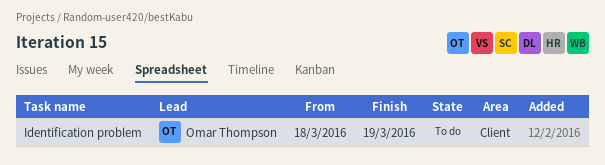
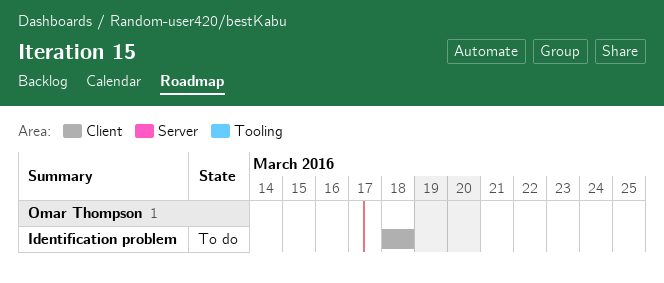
Identification problem, due: Mar 19 -> Mar 18

